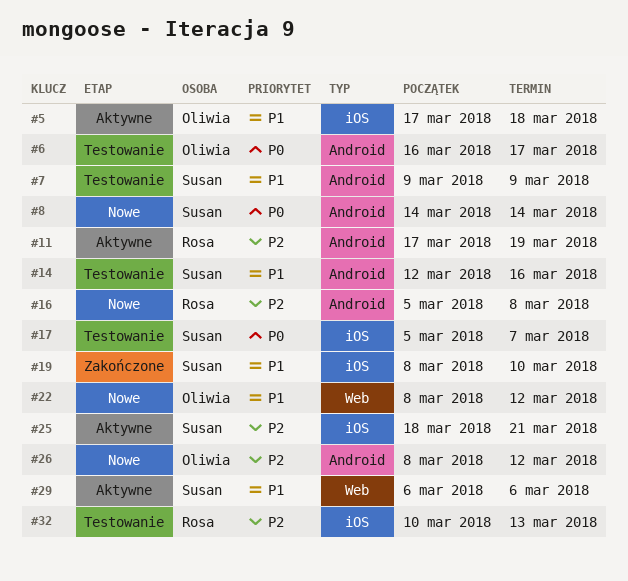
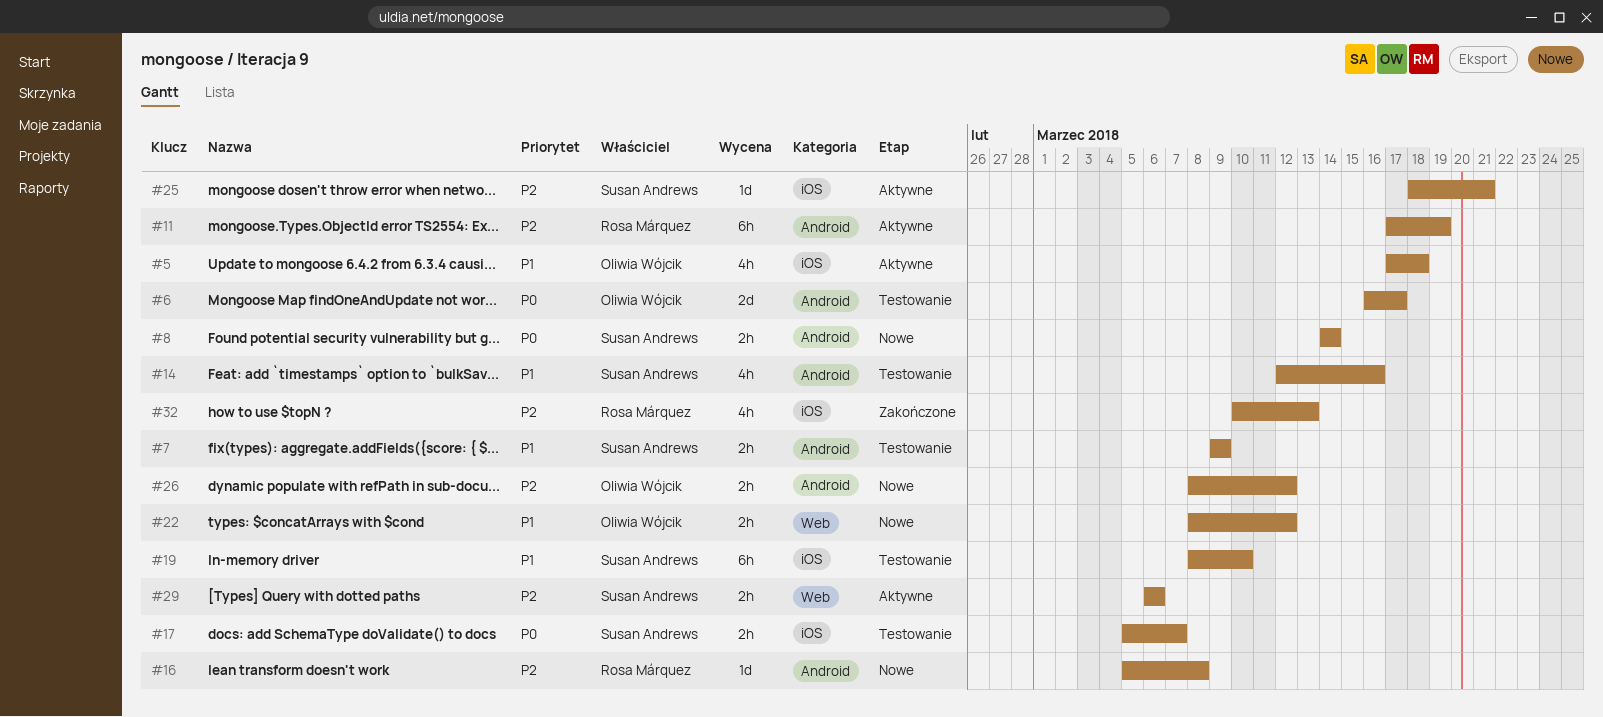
#19, status: Zakończone -> Testowanie
#29, priority: P1 -> P2
#32, status: Testowanie -> Zakończone

